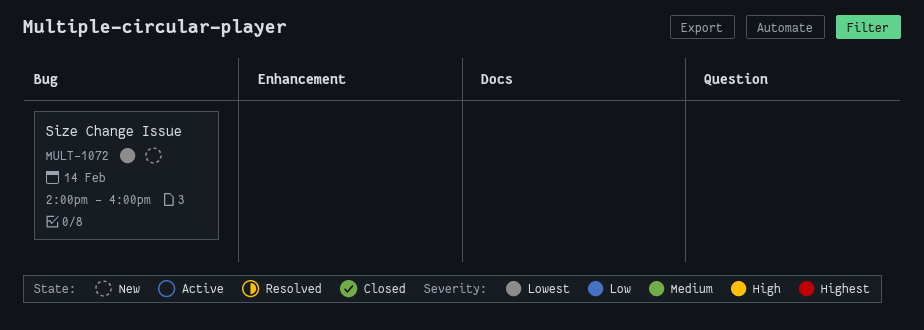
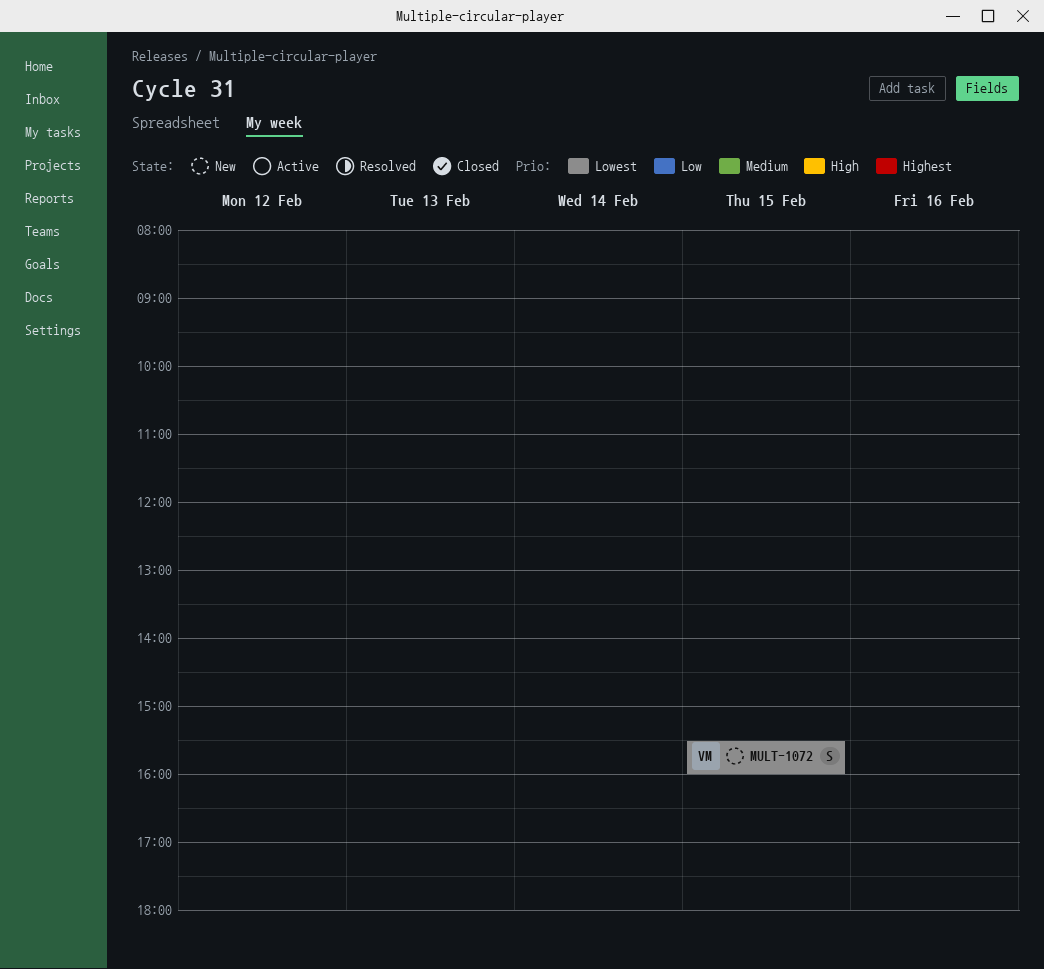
MULT-1072, day: Feb 14 -> Feb 15
MULT-1072, begins: 14:00 -> 15:30

